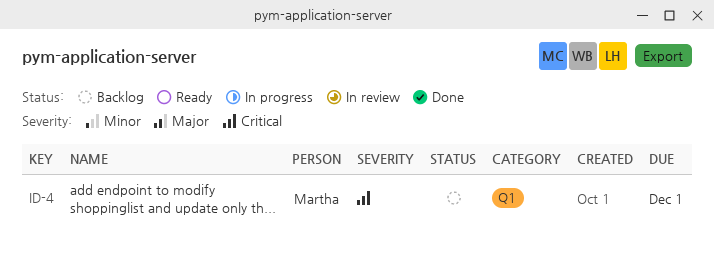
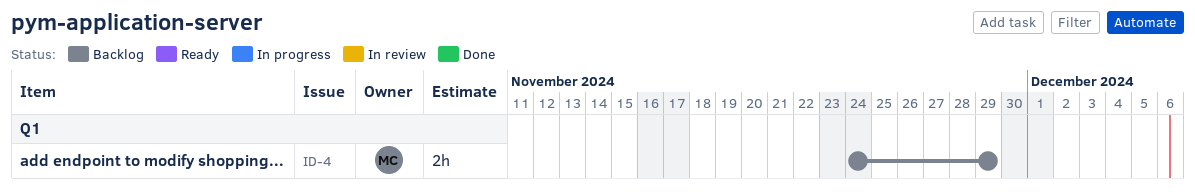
ID-4, due: Dec 1 -> Nov 29

